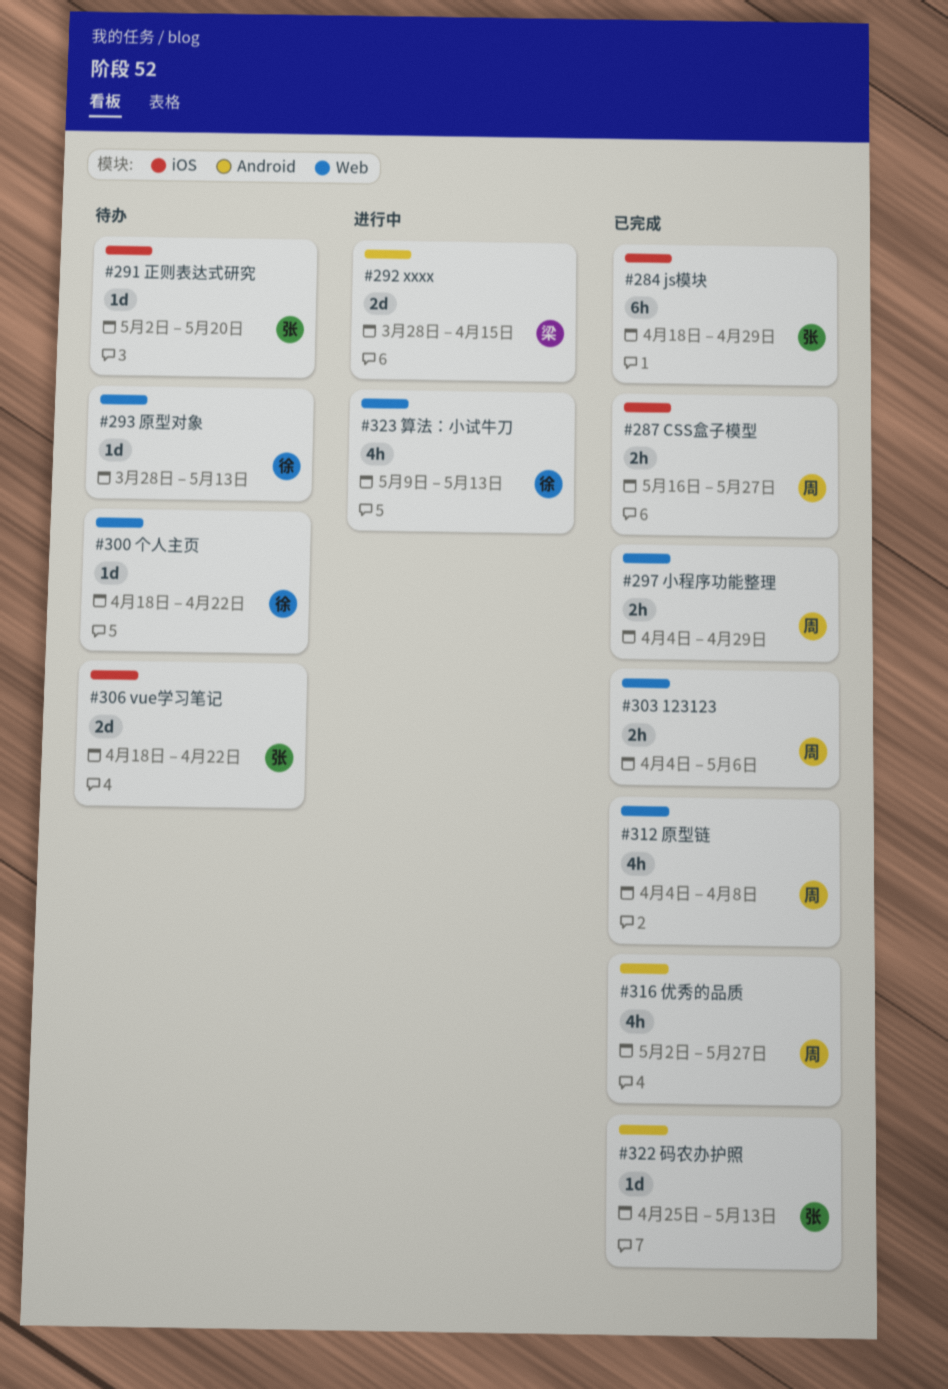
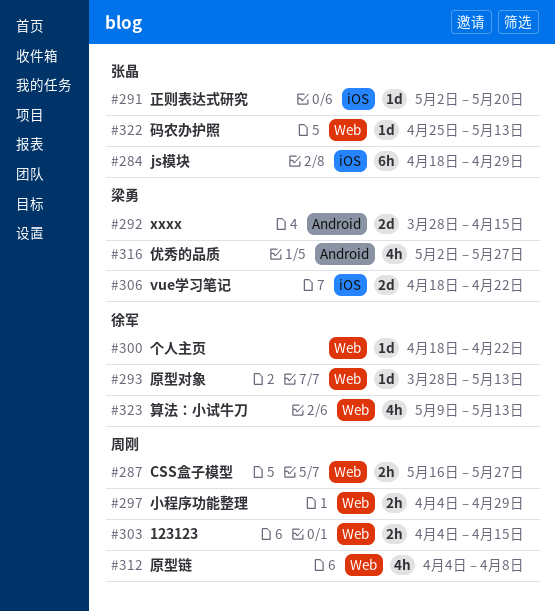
#287, label: iOS -> Web
#303, due: May 6 -> Apr 15
#306, owner: 张晶 -> 梁勇
#316, owner: 周刚 -> 梁勇
#322, label: Android -> Web

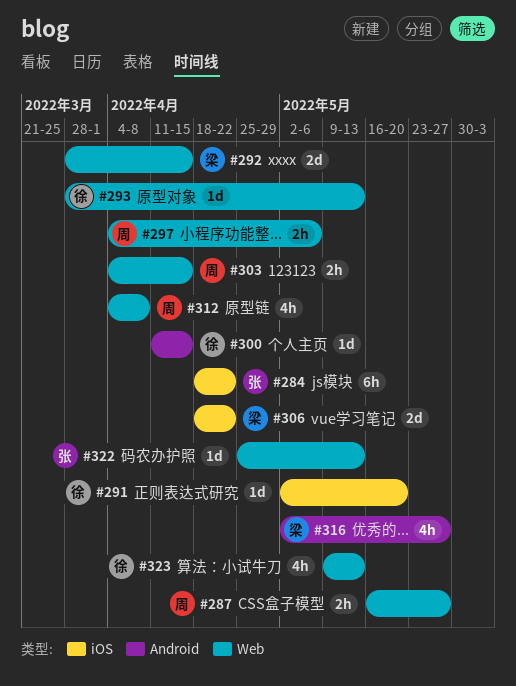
#284, due: Apr 29 -> Apr 22
#291, owner: 张晶 -> 徐军
#292, label: Android -> Web
#297, due: Apr 29 -> May 6
#300, label: Web -> Android
#300, start: Apr 18 -> Apr 11
#300, due: Apr 22 -> Apr 15

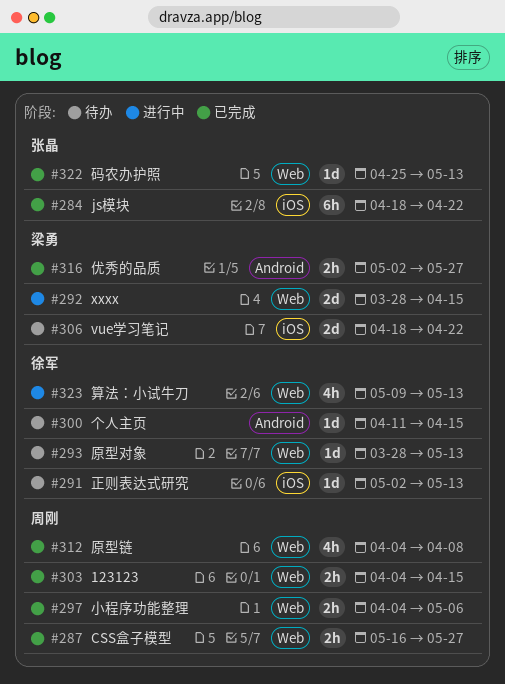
#291, due: May 20 -> May 13
#316, estimate: 4h -> 2h

